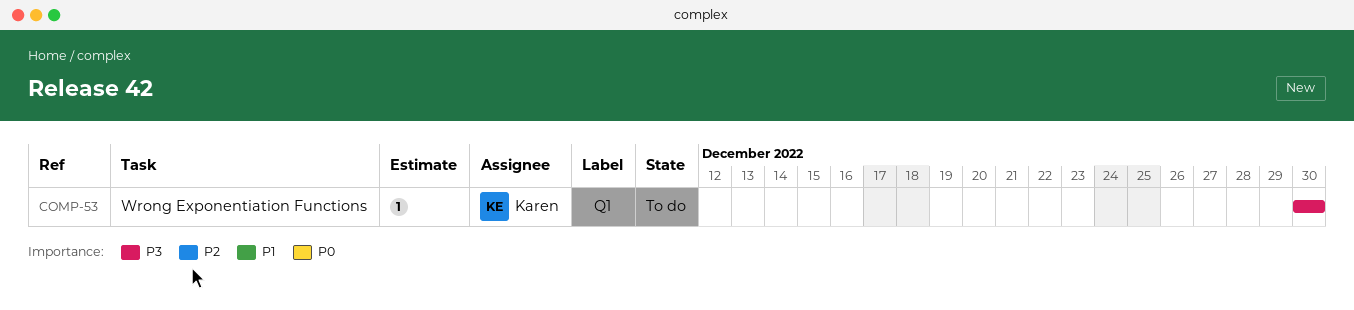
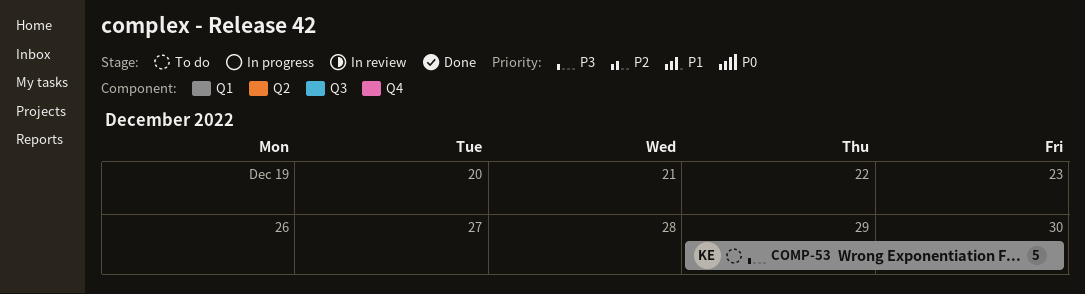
COMP-53, estimate: 1 -> 5
COMP-53, start: Dec 30 -> Dec 29

